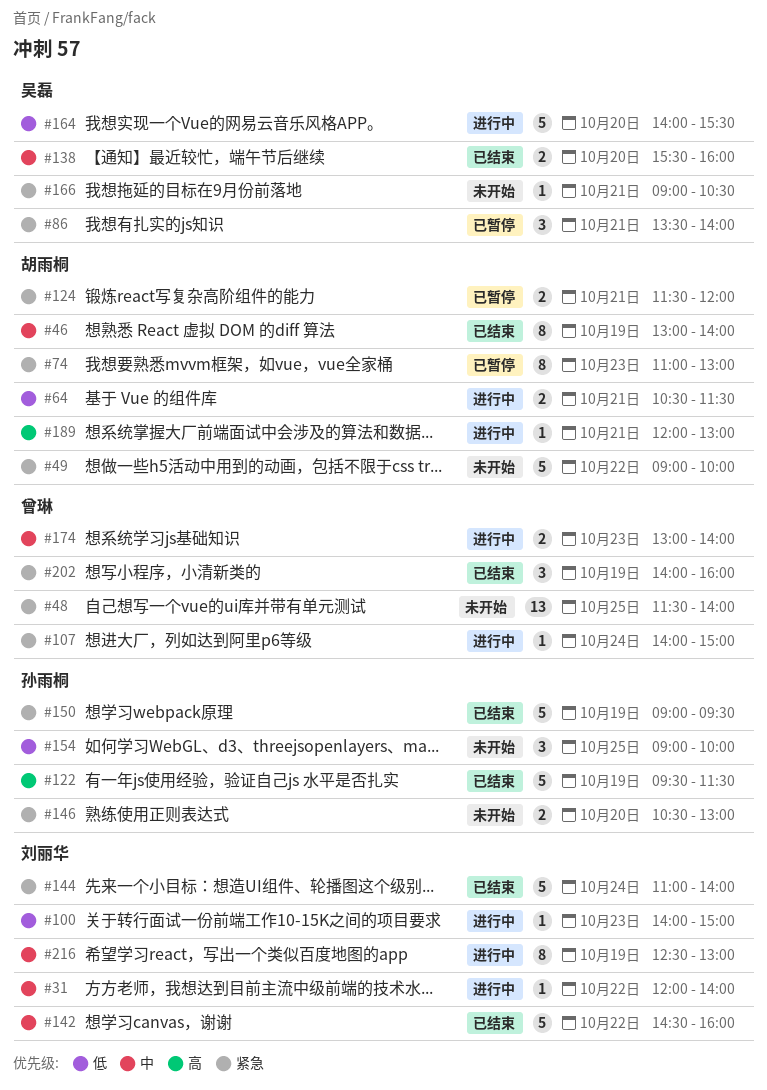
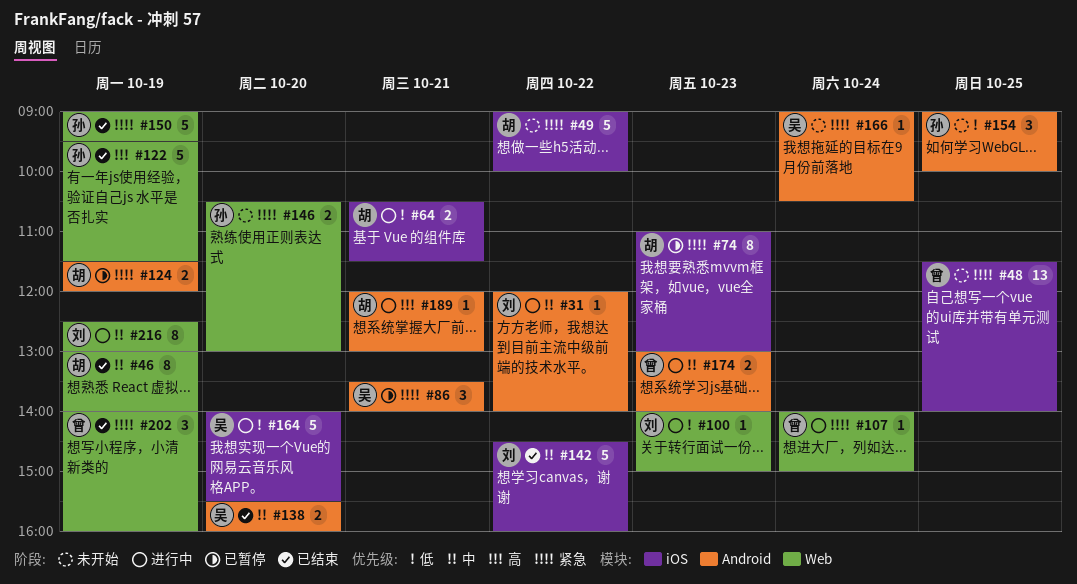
#124, day: Oct 21 -> Oct 19
#144: present -> none
#166, day: Oct 21 -> Oct 24

